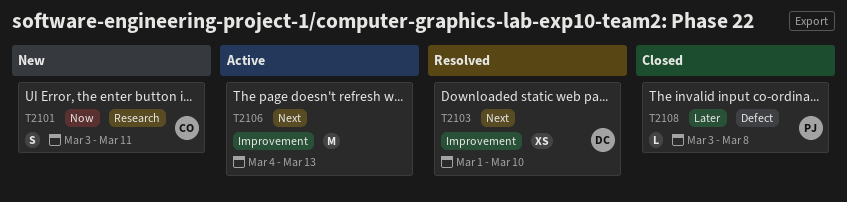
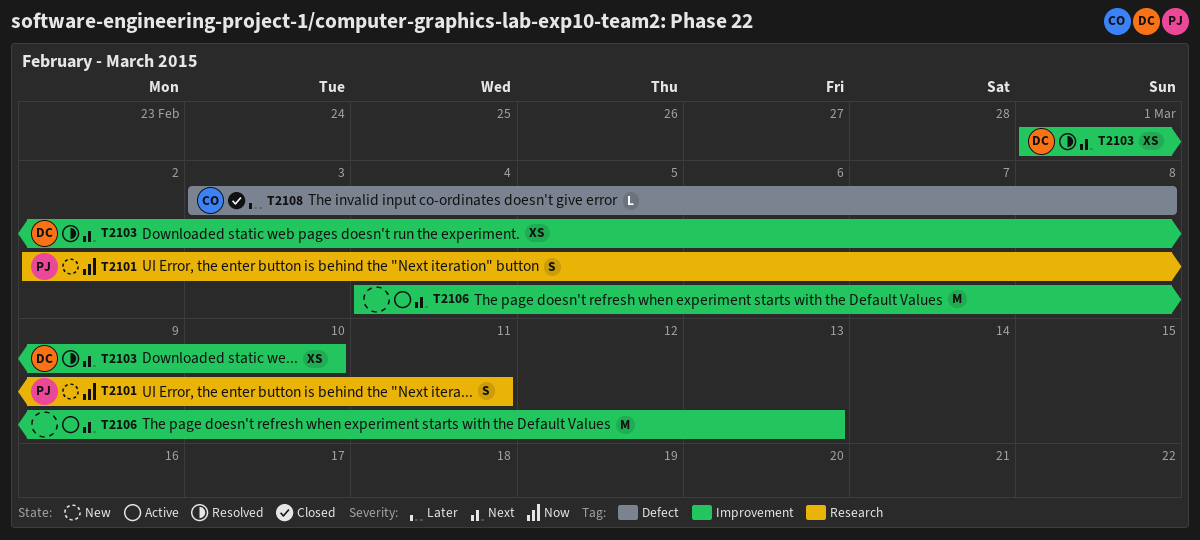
T2101, owner: CO -> PJ
T2101, start: Mar 3 -> Mar 2
T2108, owner: PJ -> CO

